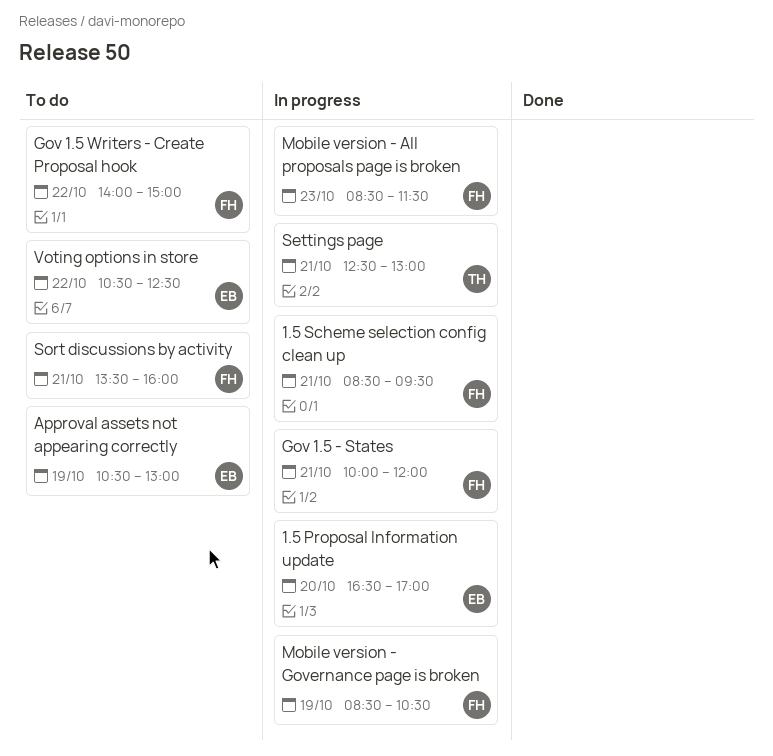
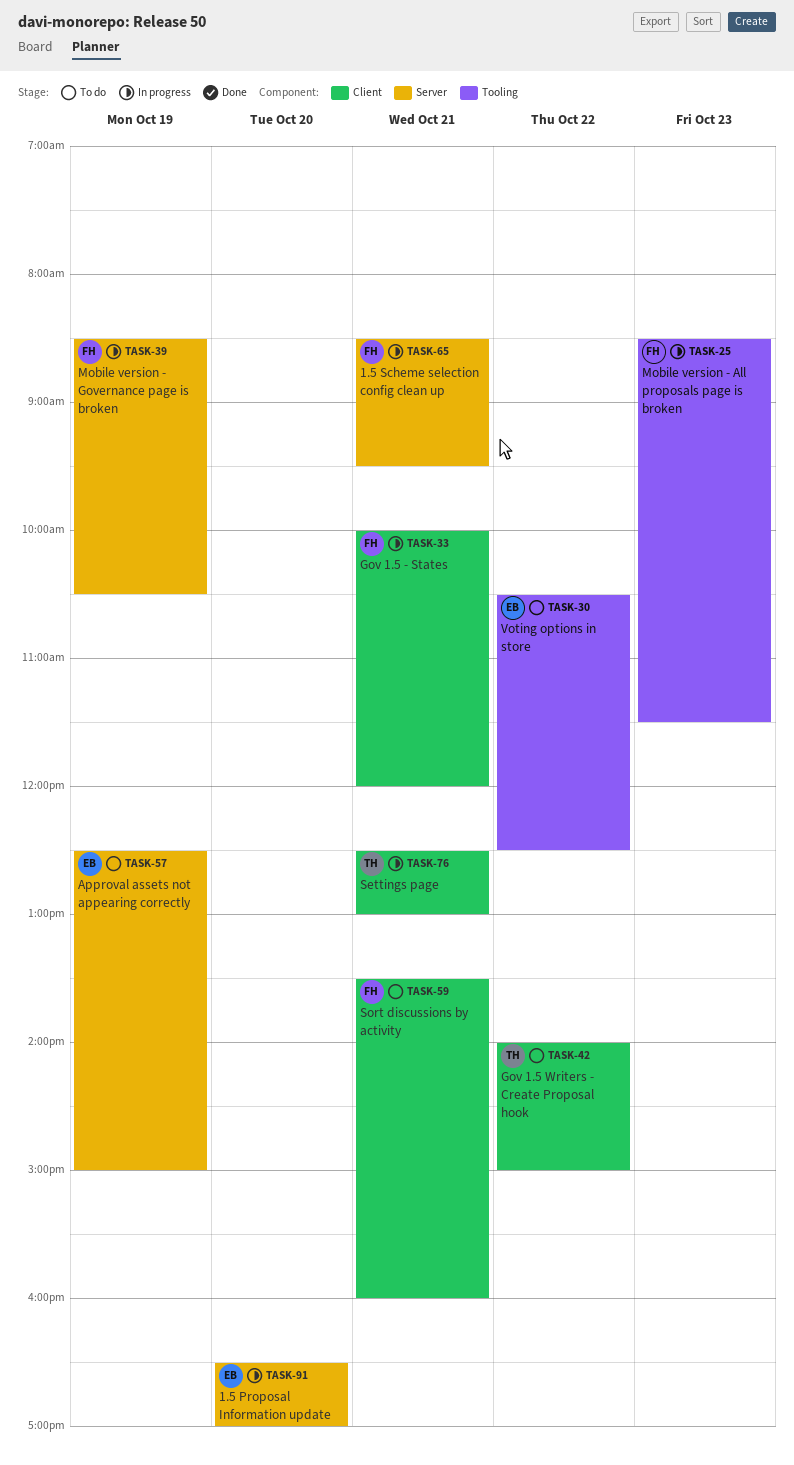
Approval assets not appearing correctly, begins: 10:30 -> 12:30
Approval assets not appearing correctly, ends: 13:00 -> 15:00
Gov 1.5 Writers - Create Proposal hook, owner: FH -> TH

